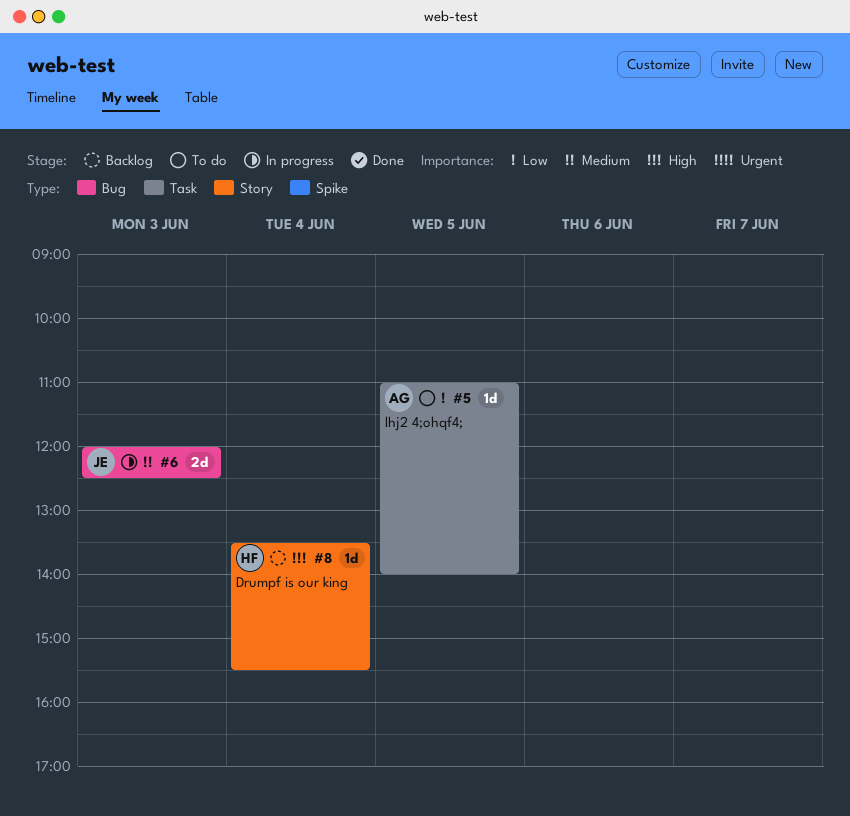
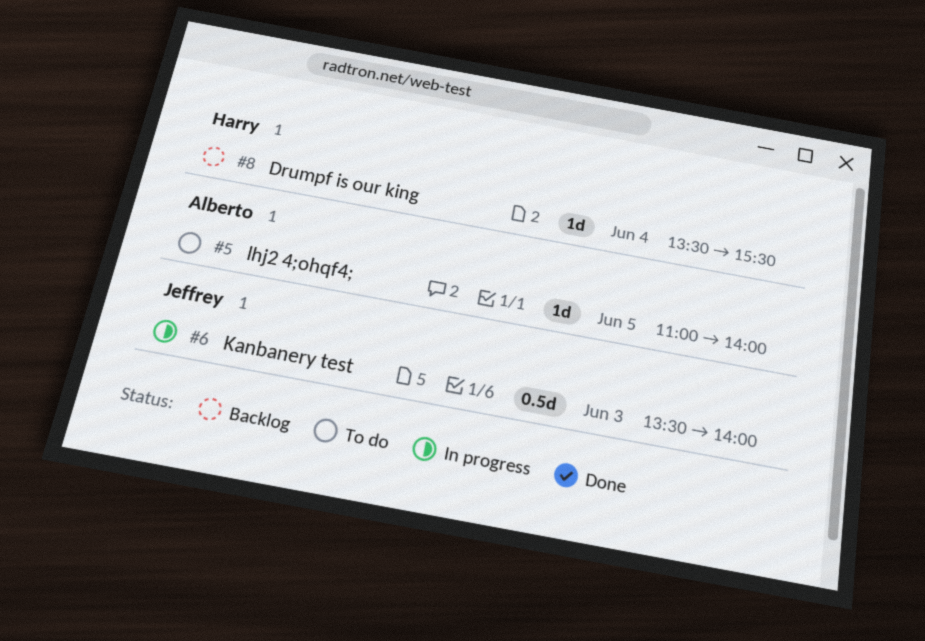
#6, estimate: 2d -> 0.5d
#6, begins: 12:00 -> 13:30
#6, ends: 12:30 -> 14:00

